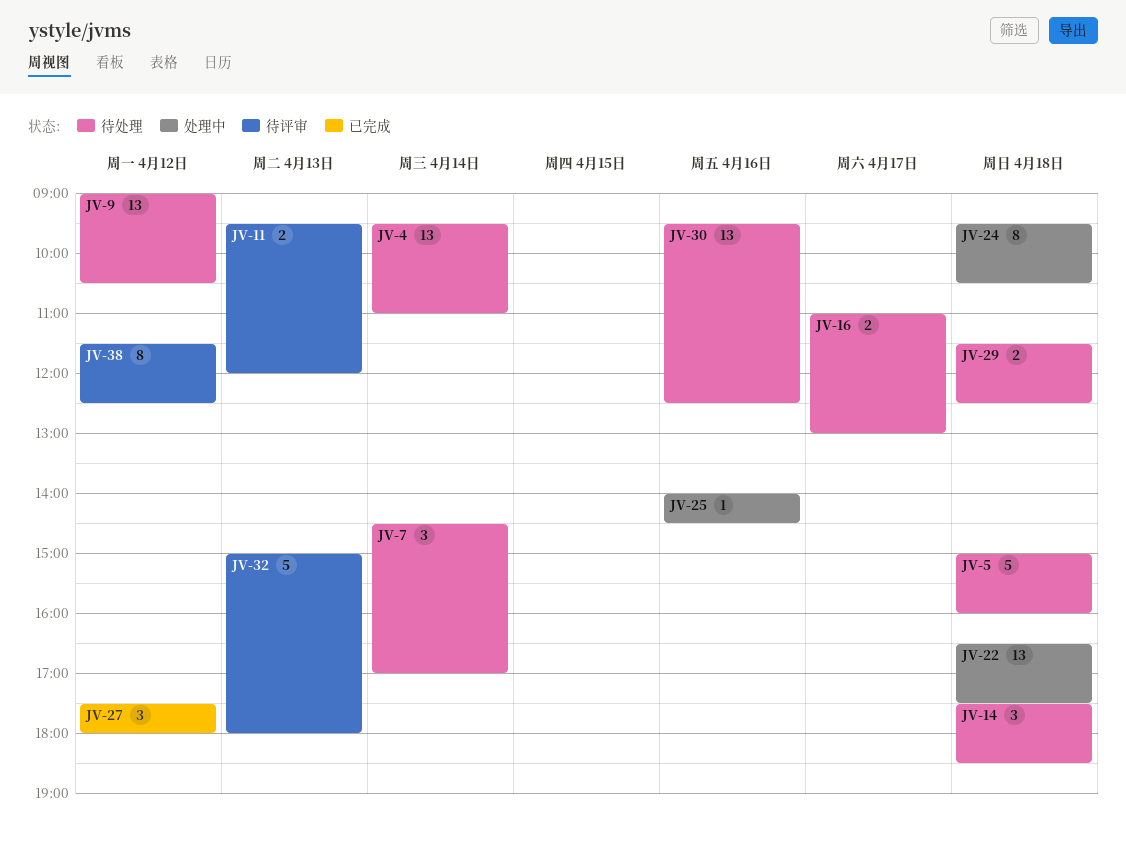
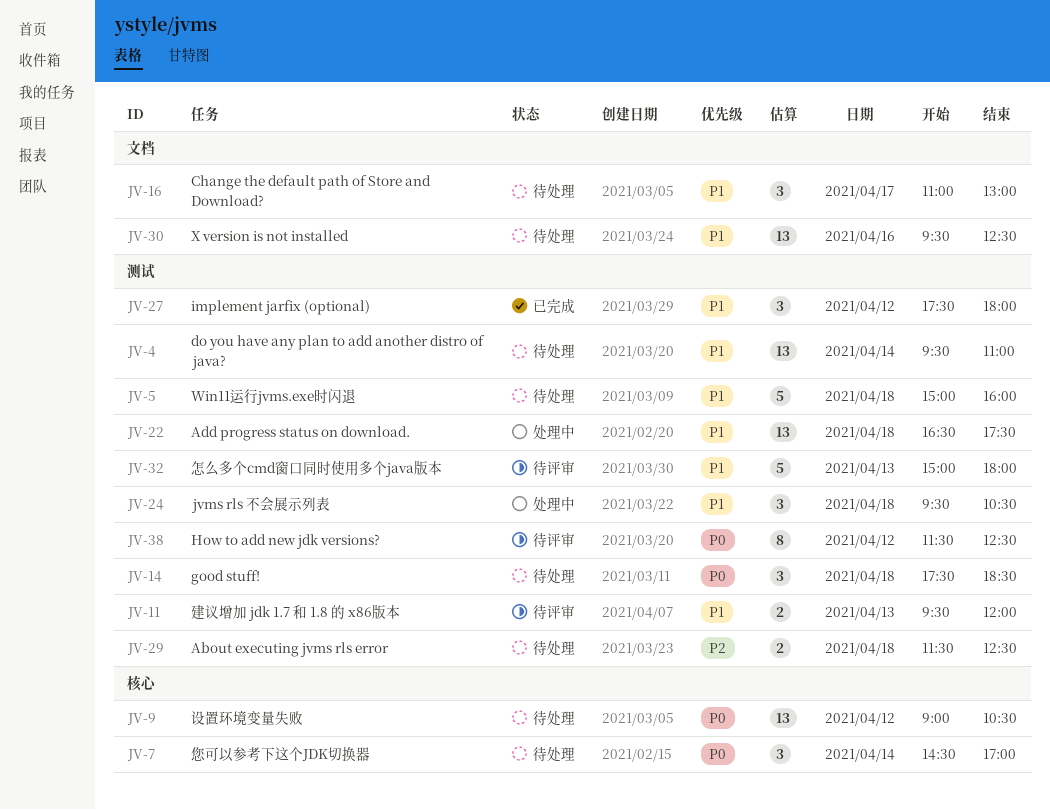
JV-16, estimate: 2 -> 3
JV-24, estimate: 8 -> 3
JV-25: present -> none

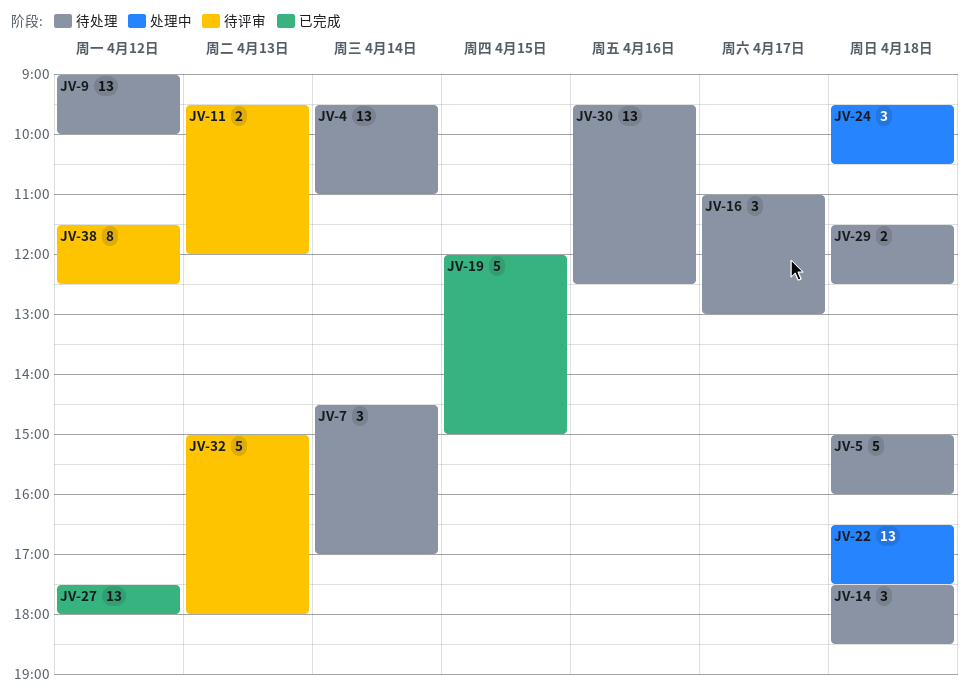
JV-9, ends: 10:30 -> 10:00
JV-19: none -> present
JV-27, estimate: 3 -> 13

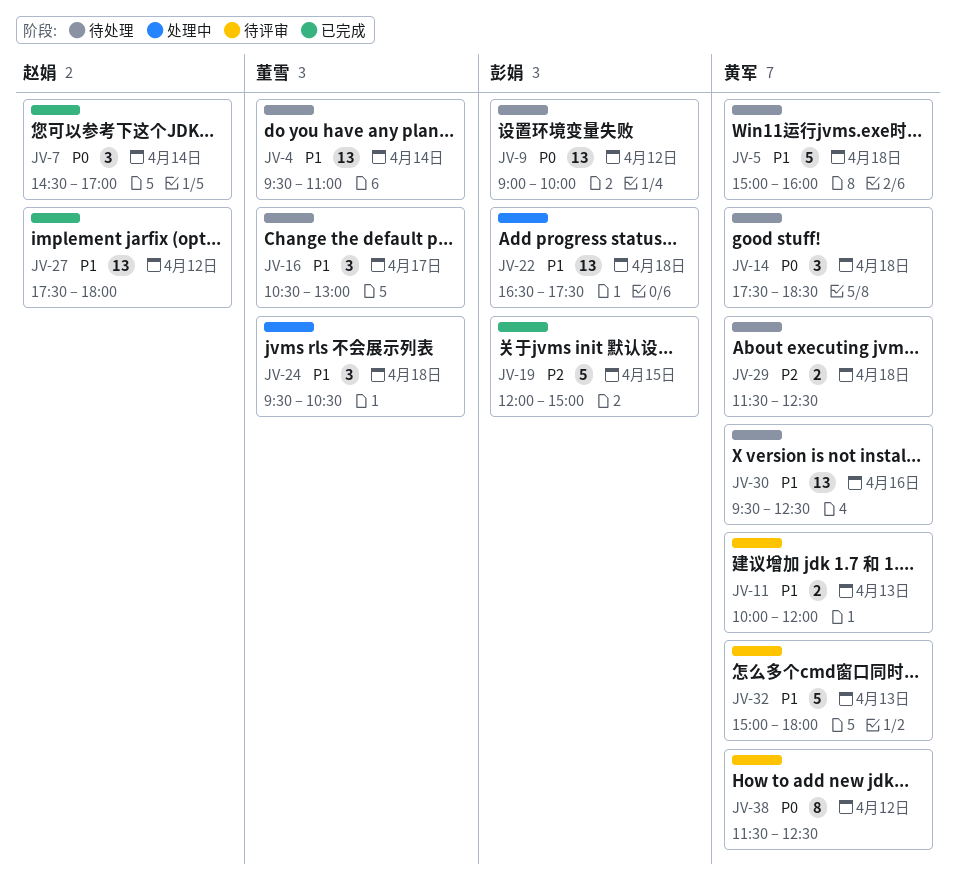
JV-7, status: 待处理 -> 已完成
JV-11, begins: 09:30 -> 10:00
JV-16, begins: 11:00 -> 10:30

